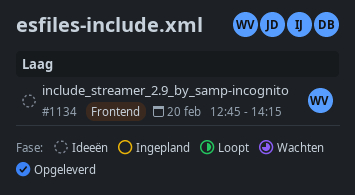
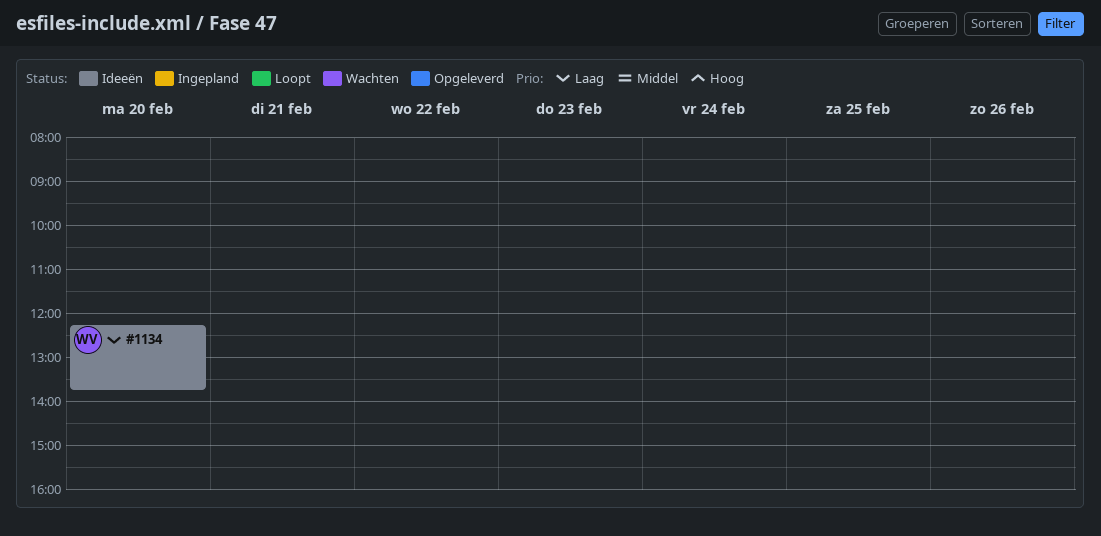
#1134, begins: 12:45 -> 12:15
#1134, ends: 14:15 -> 13:45

